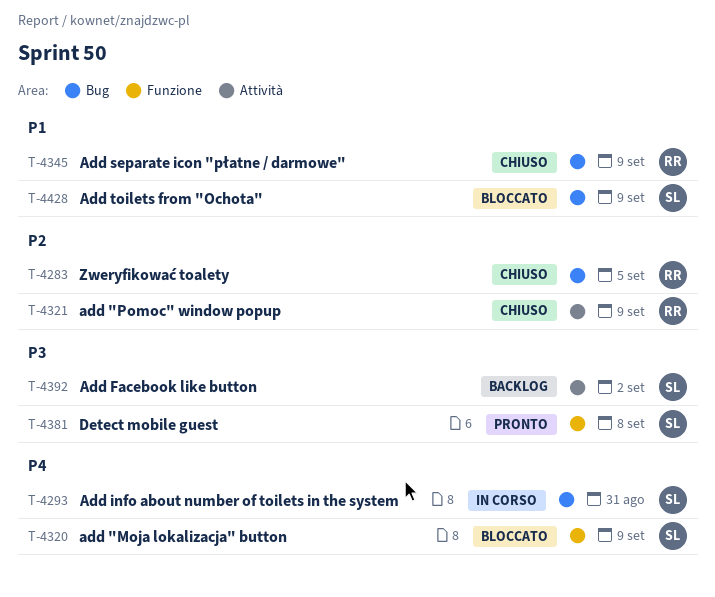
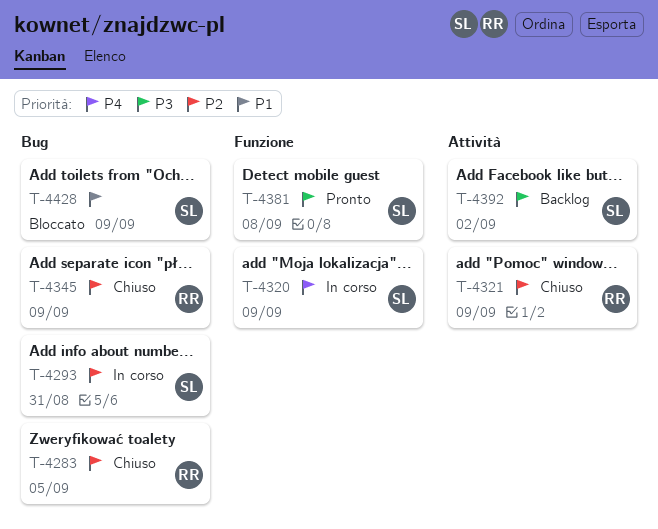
T-4293, priority: P4 -> P2
T-4320, status: Bloccato -> In corso
T-4345, priority: P1 -> P2

